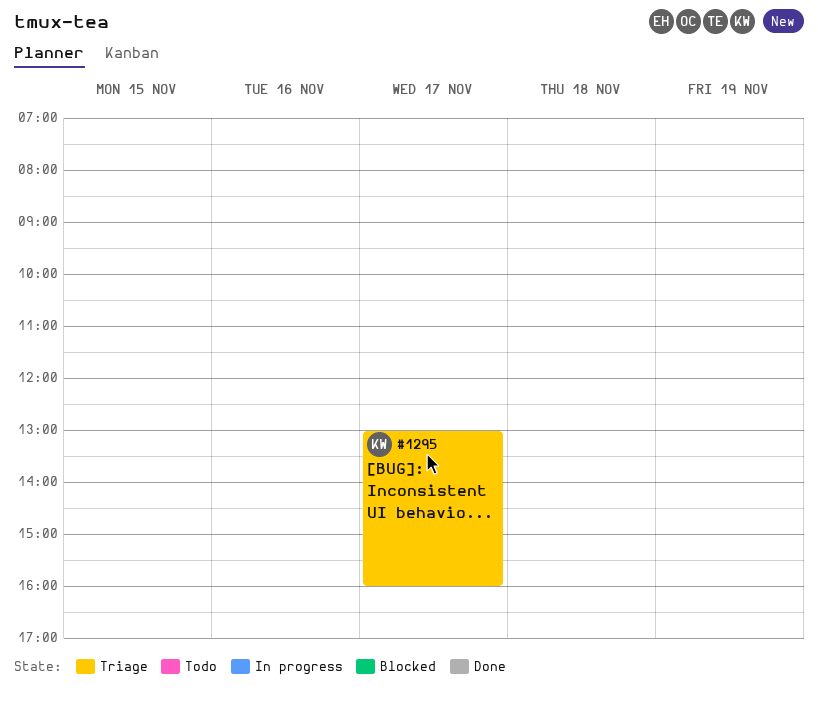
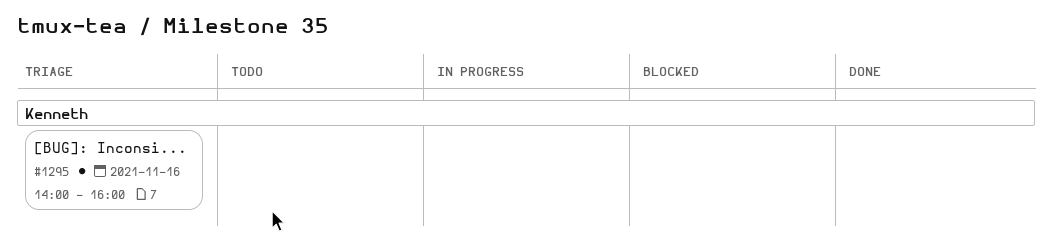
#1295, day: Nov 17 -> Nov 16
#1295, begins: 13:00 -> 14:00

